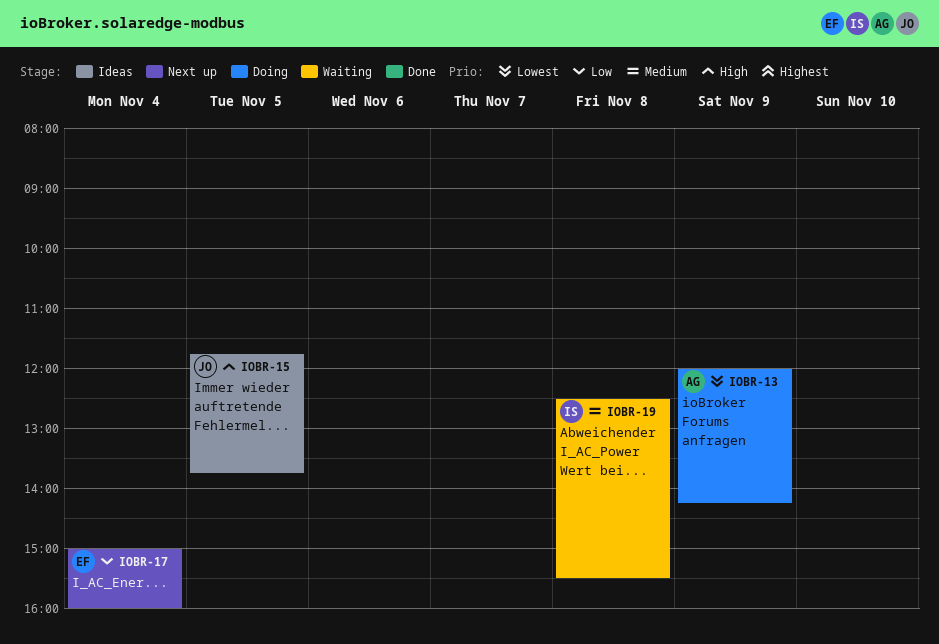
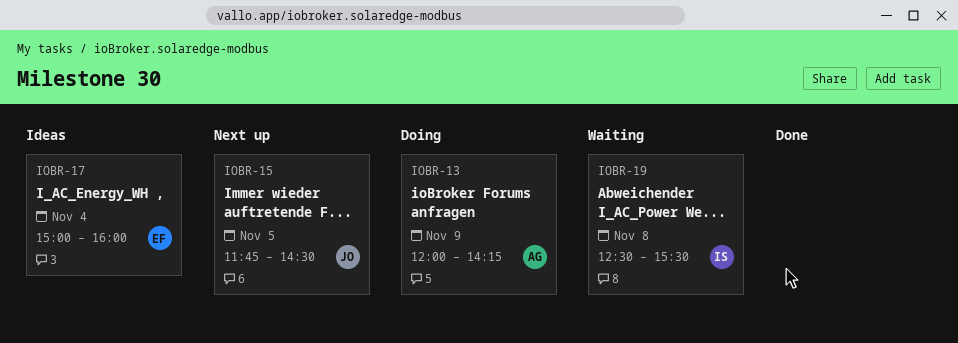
IOBR-15, status: Ideas -> Next up
IOBR-15, ends: 13:45 -> 14:30
IOBR-17, status: Next up -> Ideas

